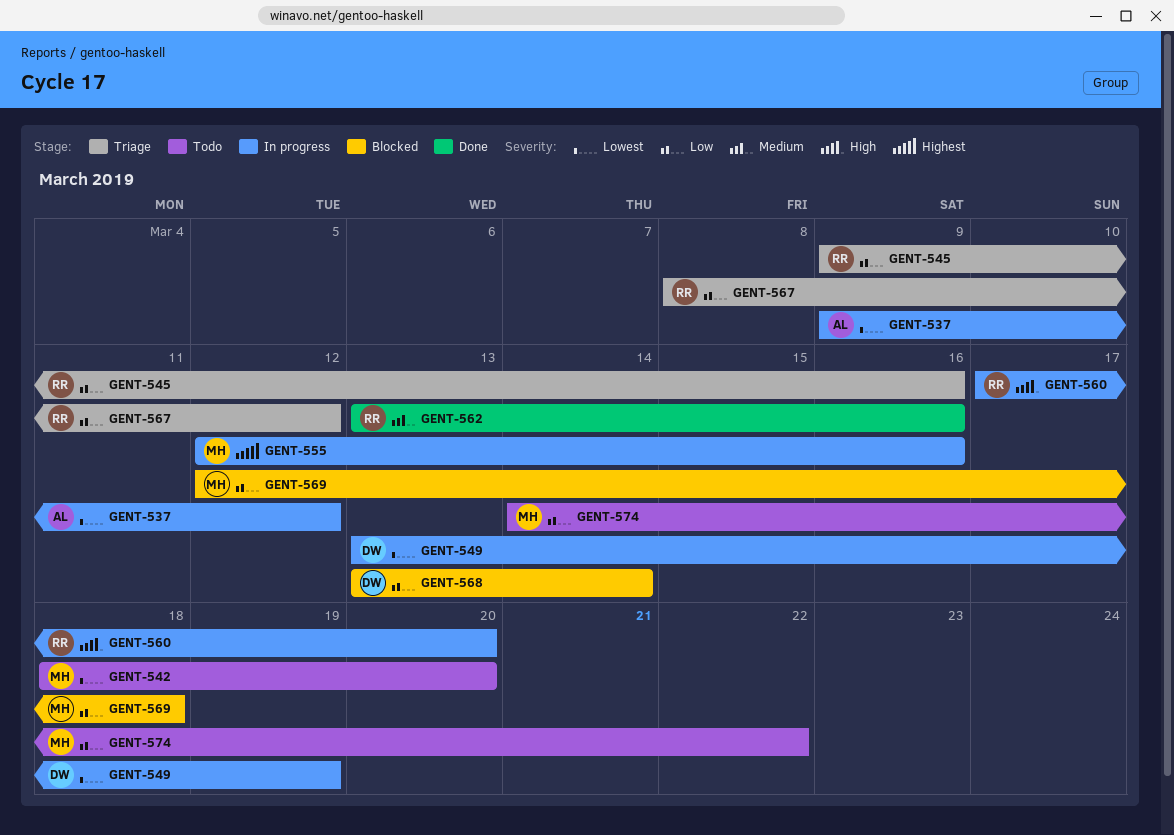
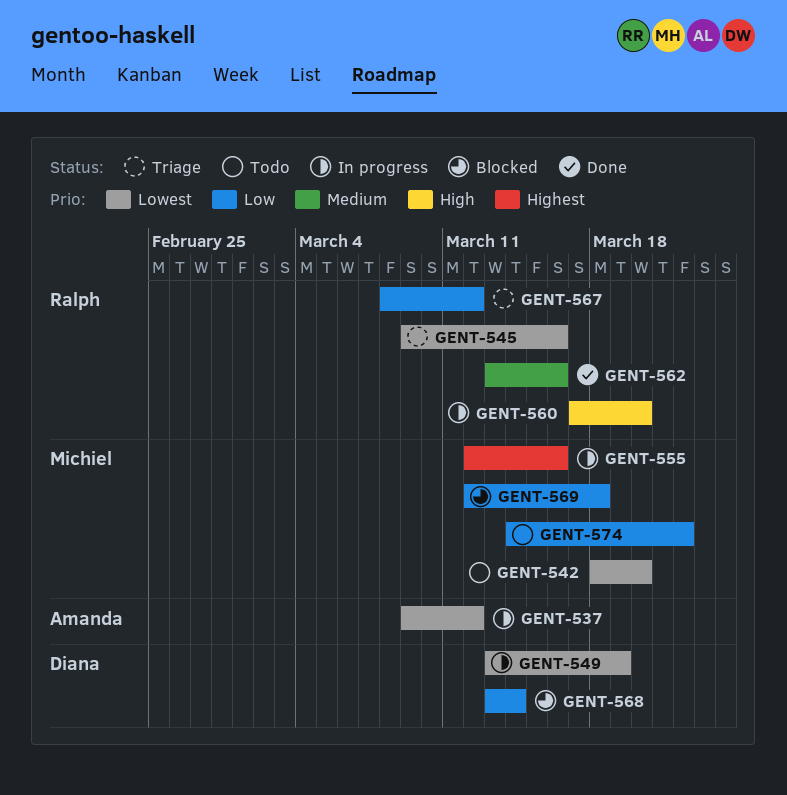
GENT-545, priority: Low -> Lowest

